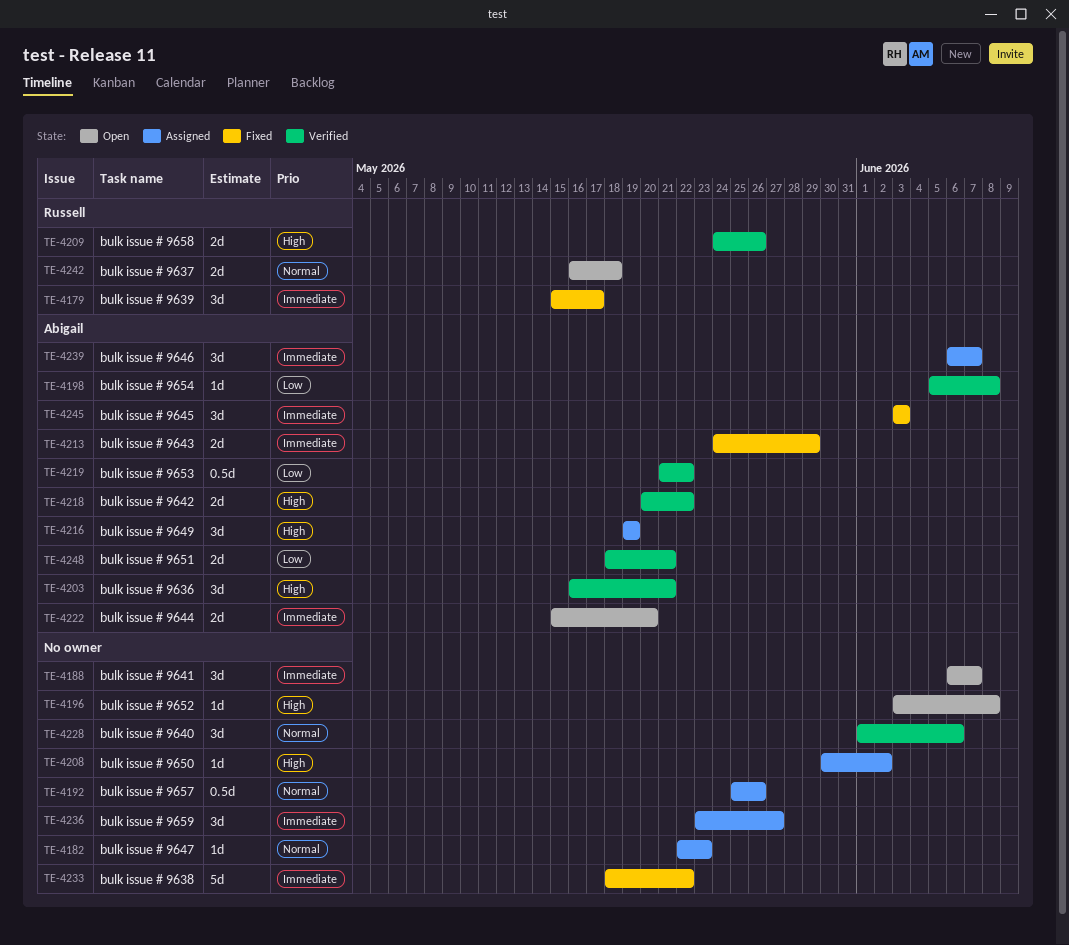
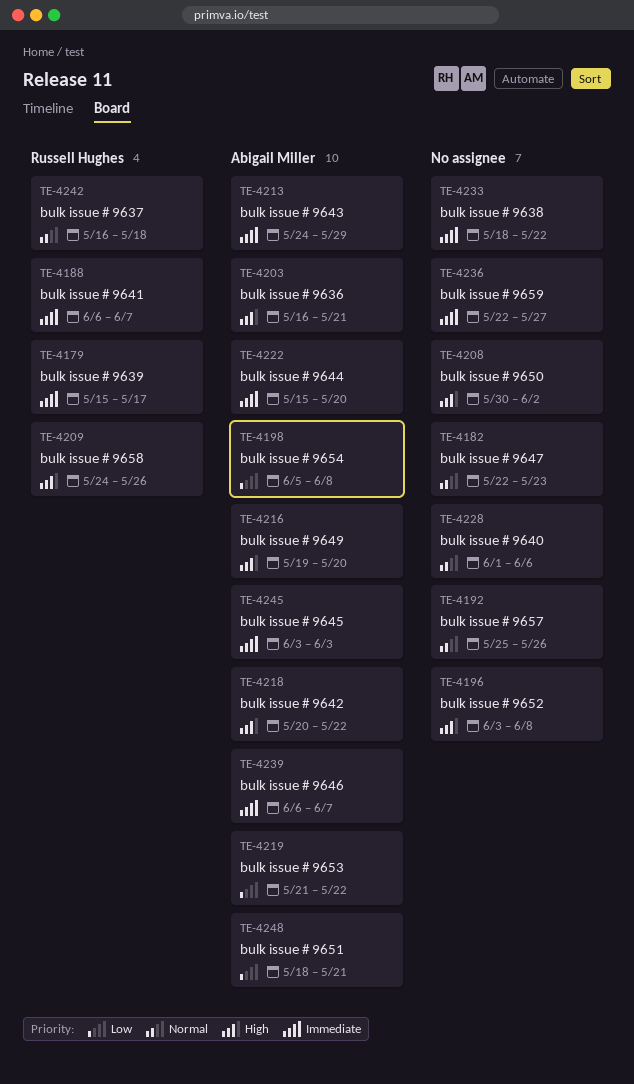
TE-4188, owner: none -> Russell Hughes
TE-4216, due: May 19 -> May 20
TE-4236, start: May 23 -> May 22

